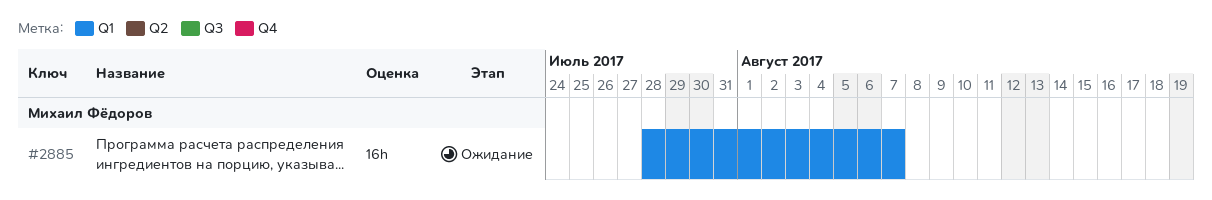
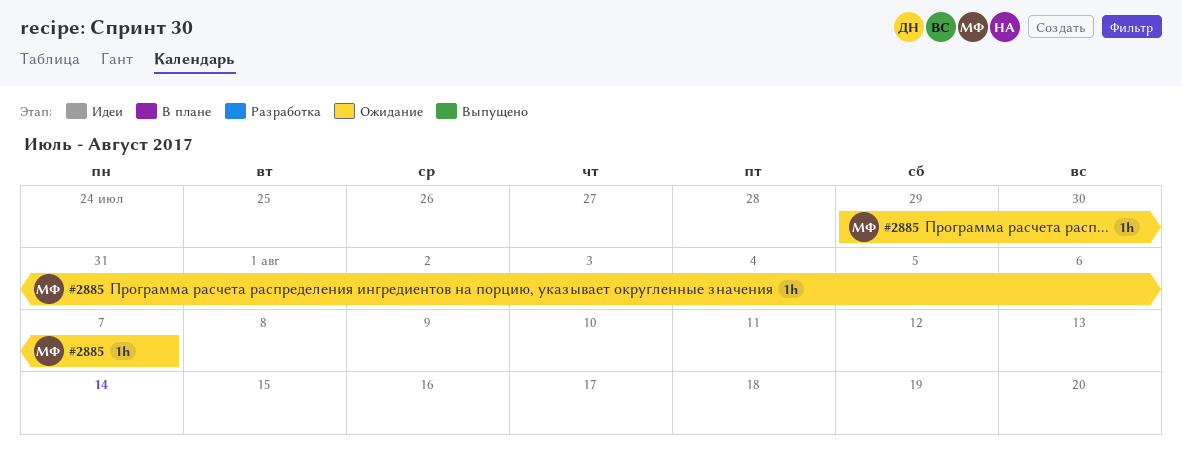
#2885, estimate: 16h -> 1h
#2885, start: Jul 28 -> Jul 29

